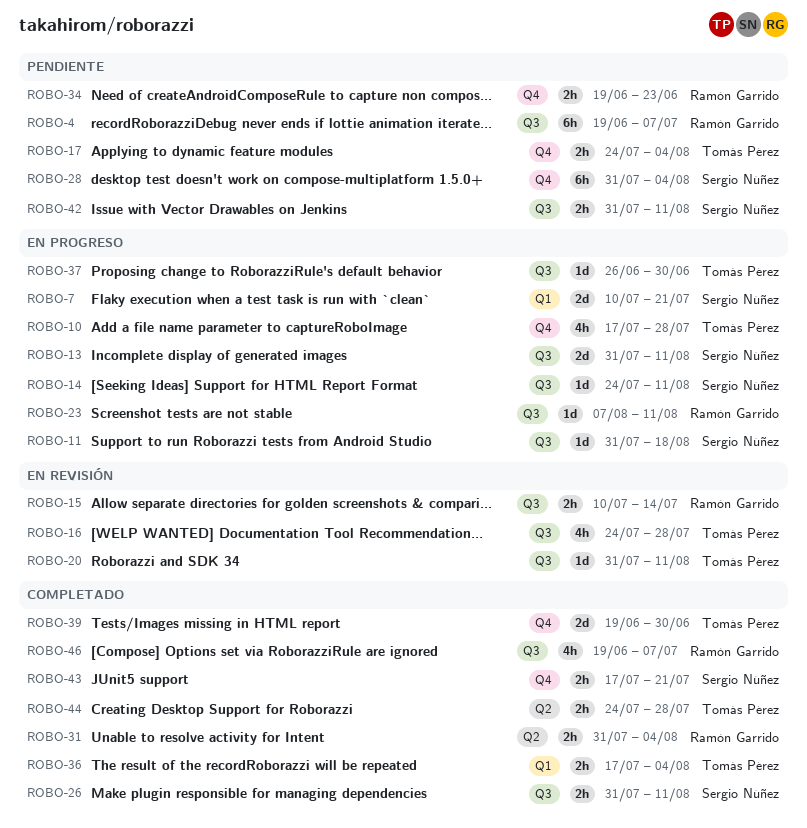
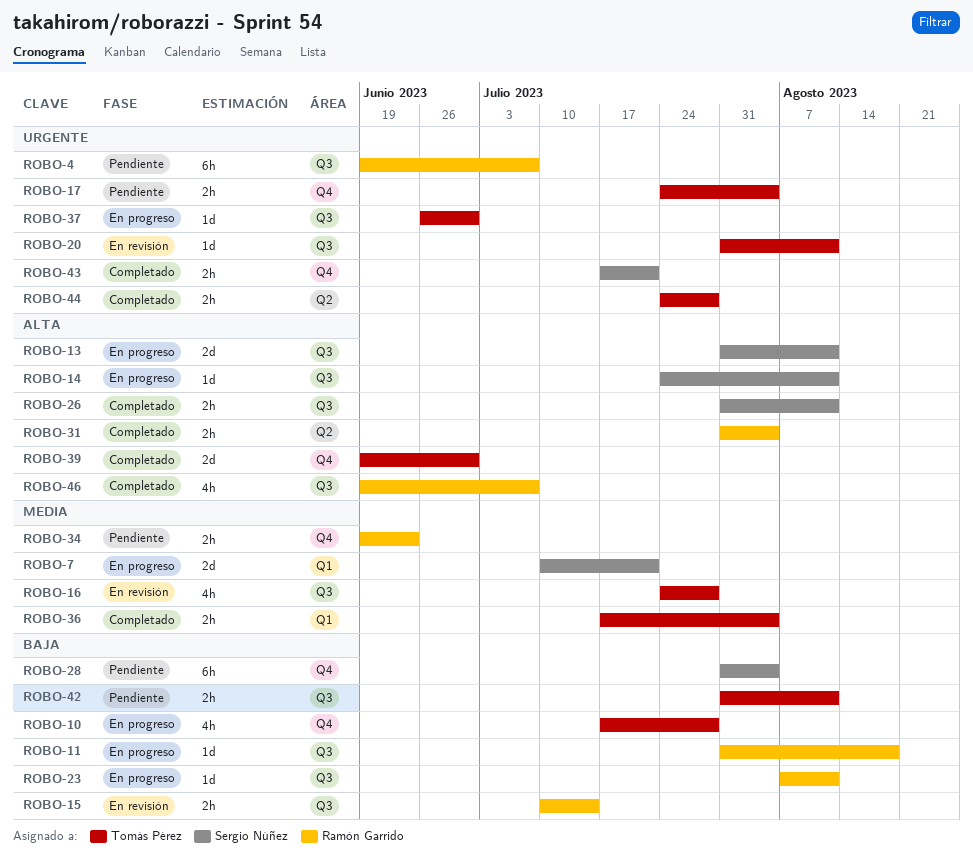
ROBO-11, owner: Sergio Núñez -> Ramón Garrido
ROBO-42, owner: Sergio Núñez -> Tomás Pérez

